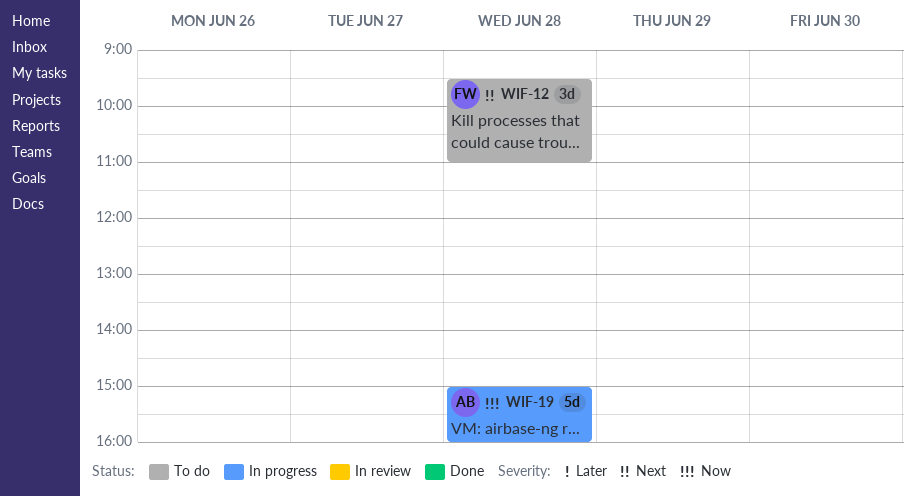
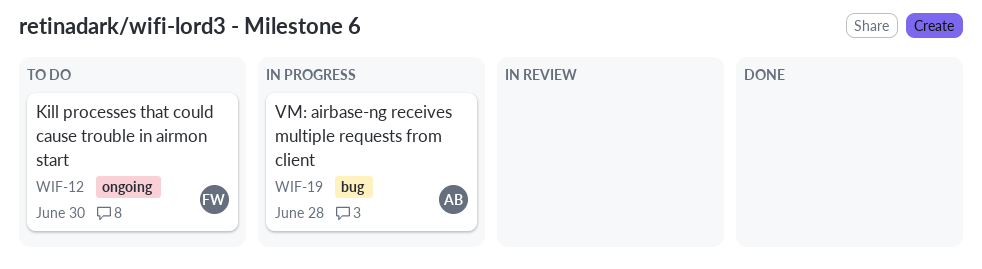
WIF-12, day: Jun 28 -> Jun 30

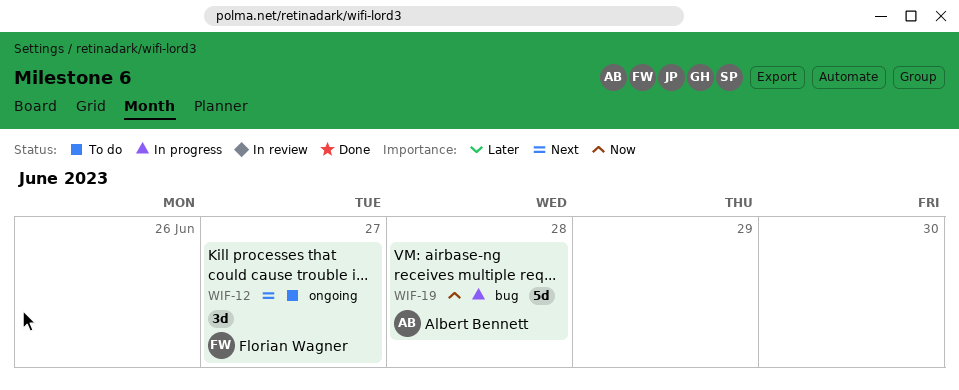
WIF-12, day: Jun 30 -> Jun 27

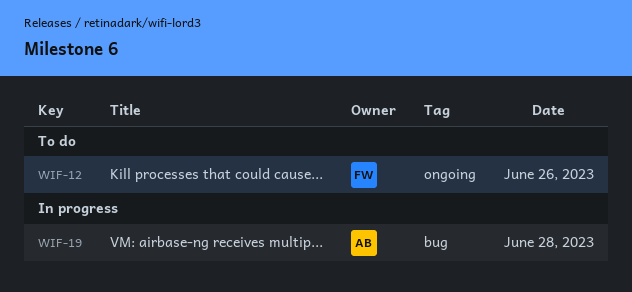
WIF-12, day: Jun 27 -> Jun 26

